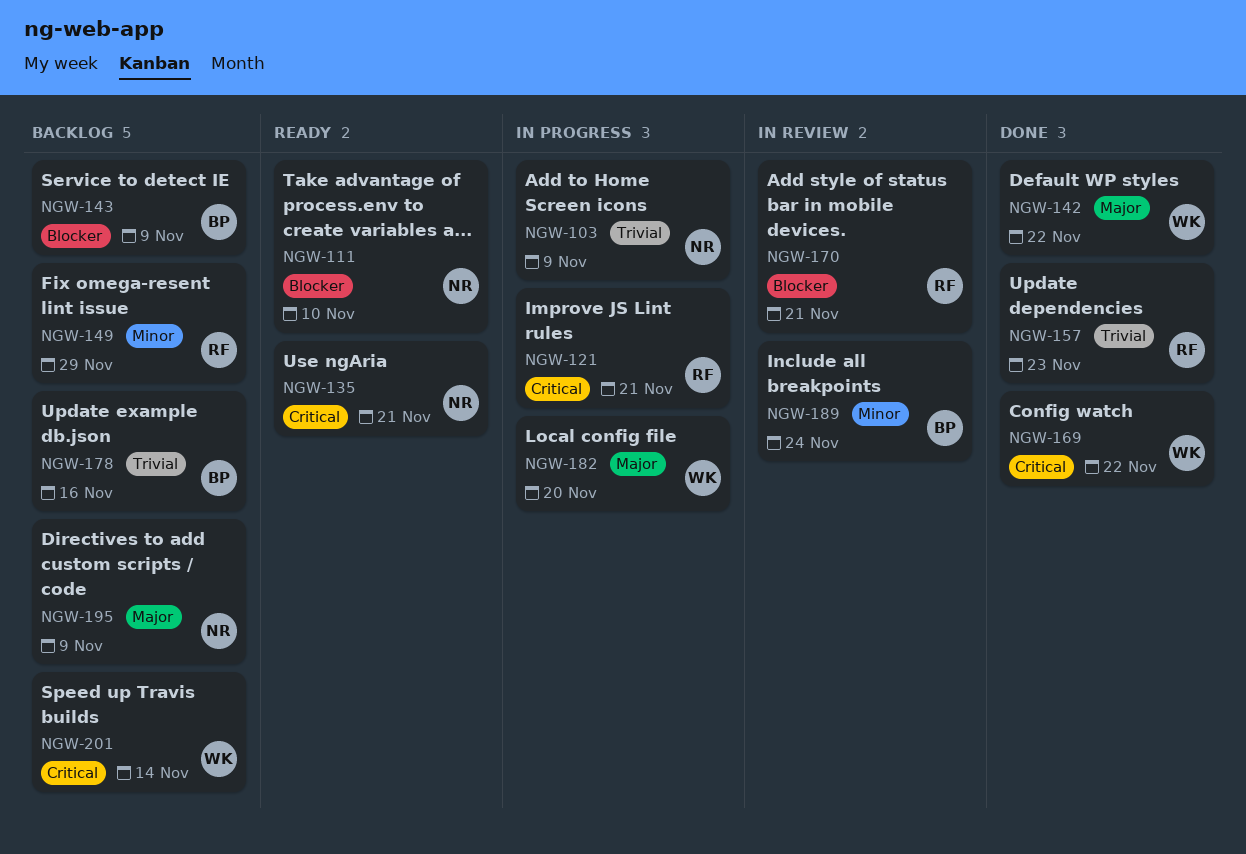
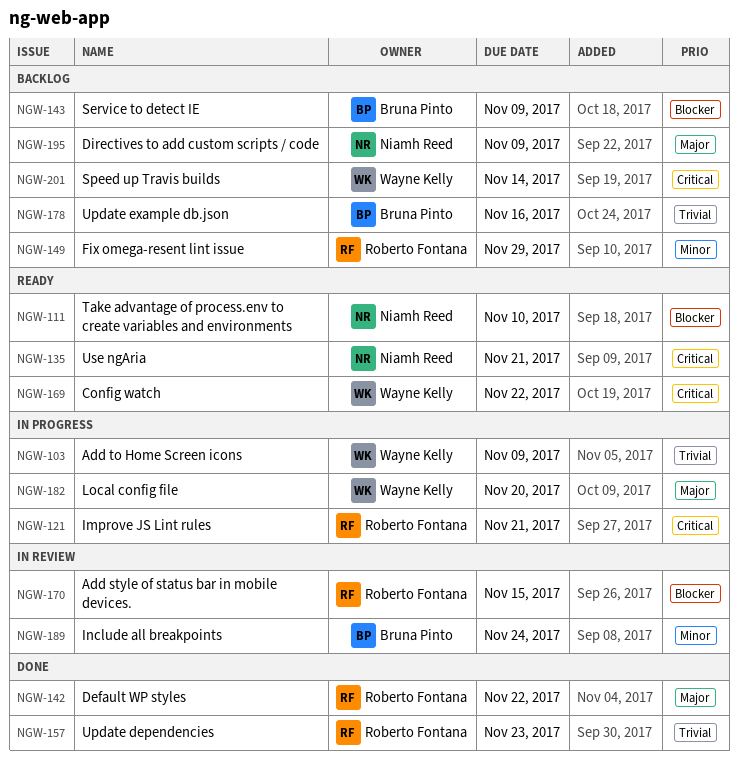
NGW-103, owner: Niamh Reed -> Wayne Kelly
NGW-142, owner: Wayne Kelly -> Roberto Fontana
NGW-169, status: Done -> Ready
NGW-170, due: Nov 21 -> Nov 15

